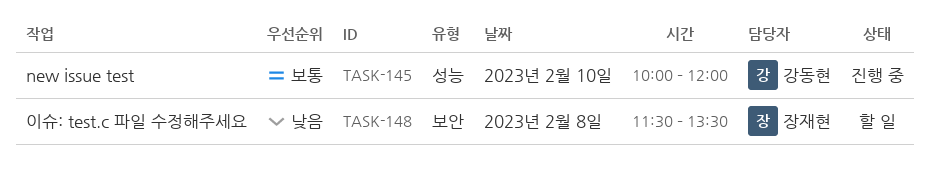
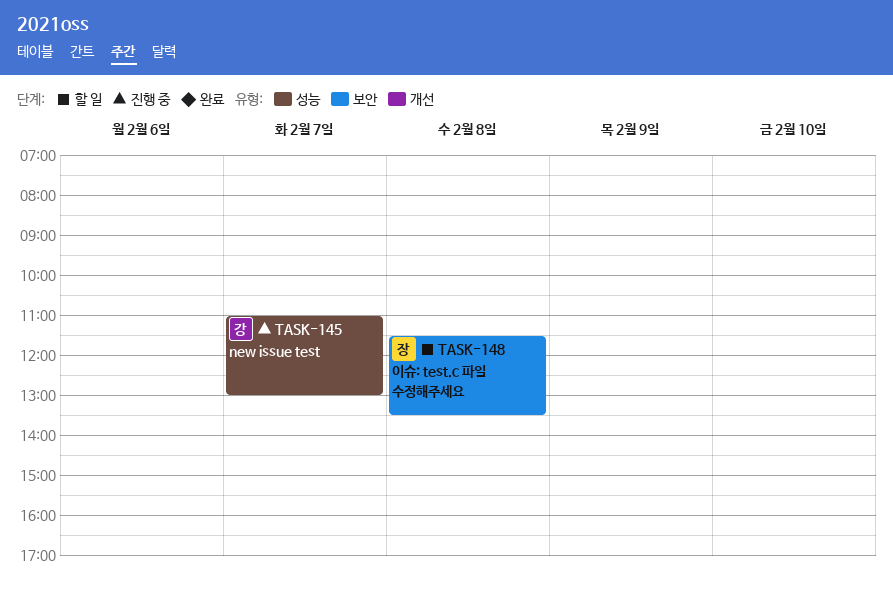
TASK-145, day: Feb 10 -> Feb 7
TASK-145, begins: 10:00 -> 11:00
TASK-145, ends: 12:00 -> 13:00

